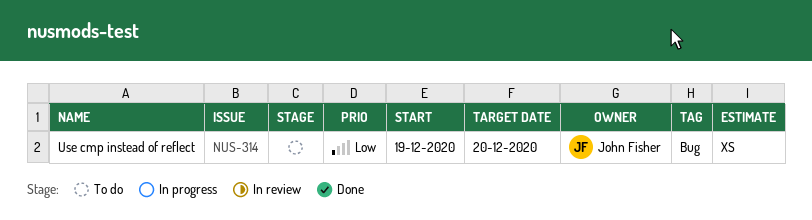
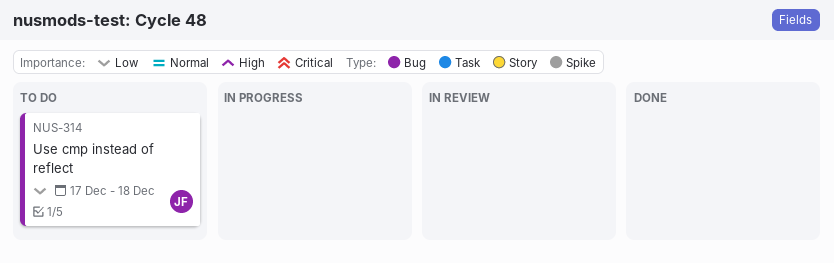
NUS-314, start: Dec 19 -> Dec 17
NUS-314, due: Dec 20 -> Dec 18

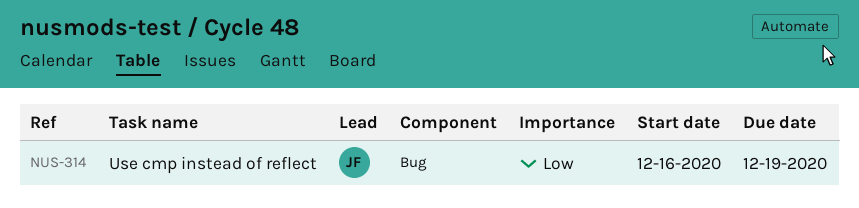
NUS-314, start: Dec 17 -> Dec 16
NUS-314, due: Dec 18 -> Dec 19

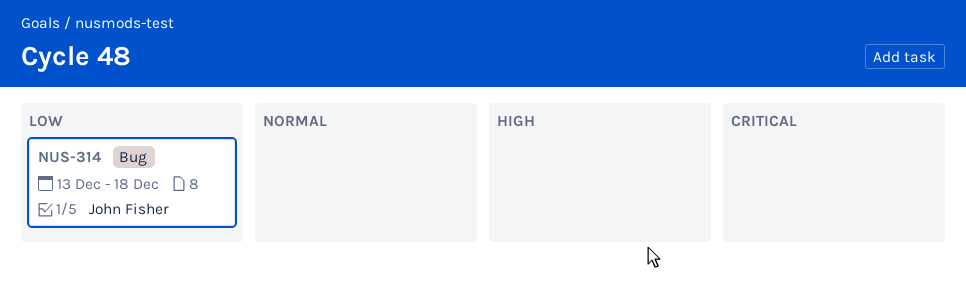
NUS-314, start: Dec 16 -> Dec 13
NUS-314, due: Dec 19 -> Dec 18

